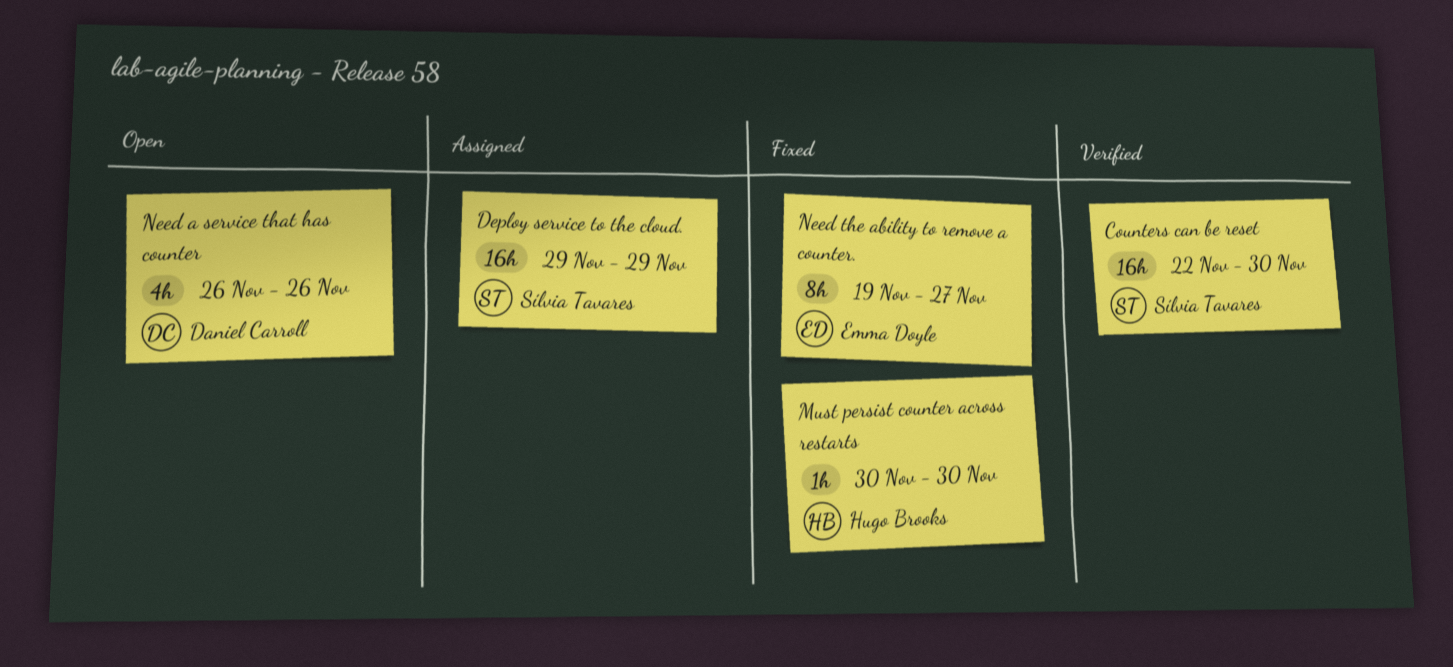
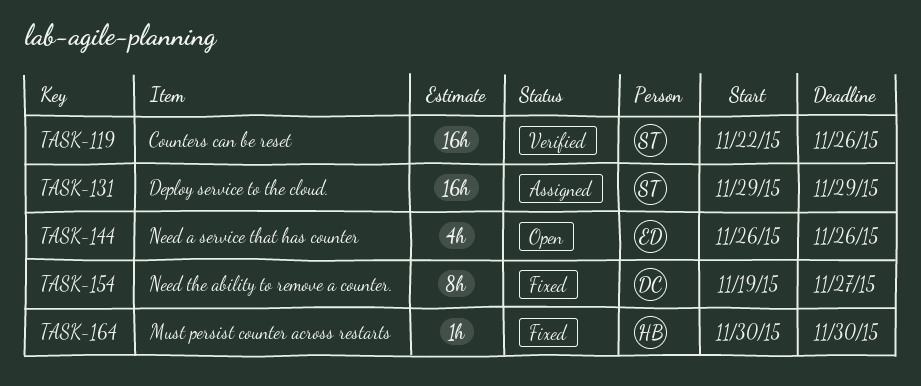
Counters can be reset, due: Nov 30 -> Nov 26
Need a service that has counter, owner: Daniel Carroll -> Emma Doyle
Need the ability to remove a counter., owner: Emma Doyle -> Daniel Carroll

